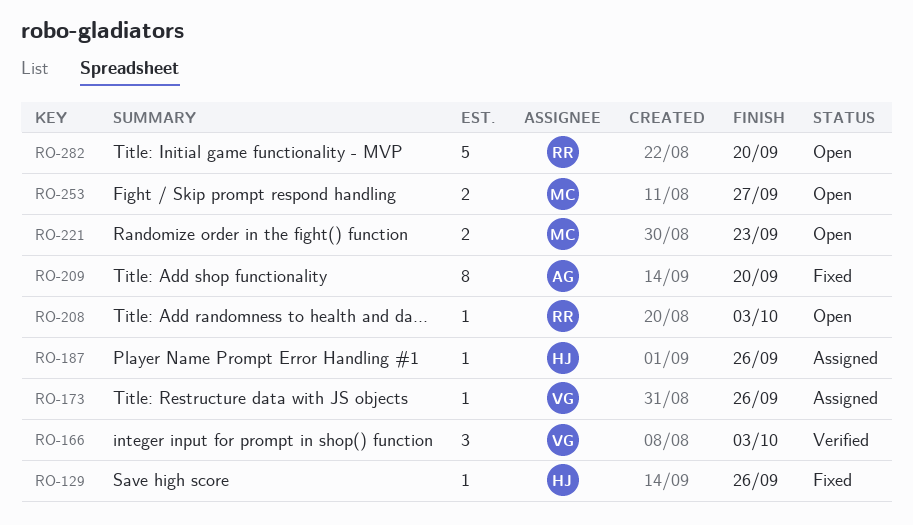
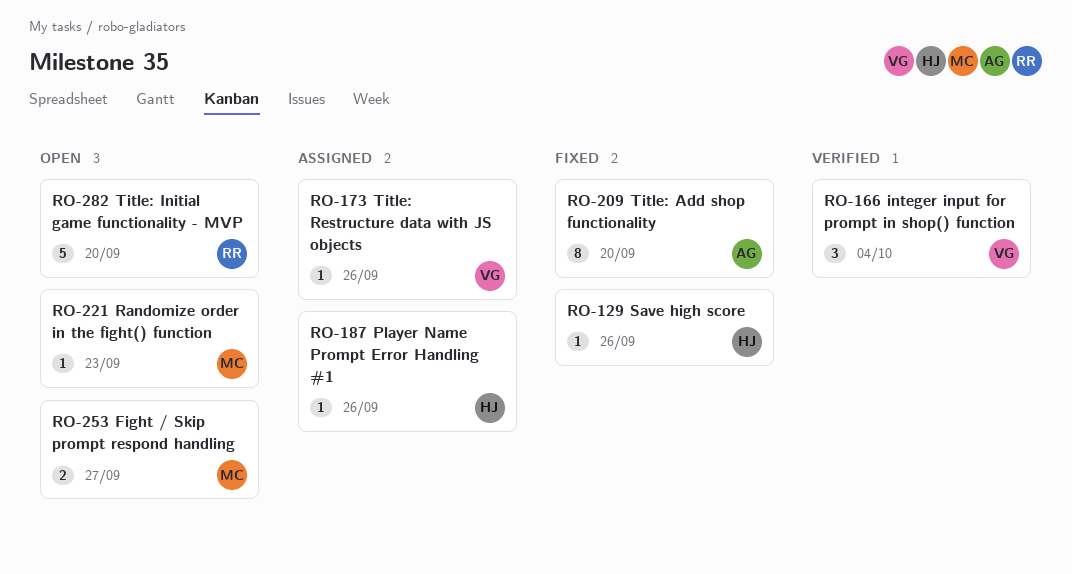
RO-166, due: Oct 3 -> Oct 4
RO-208: present -> none
RO-221, estimate: 2 -> 1

